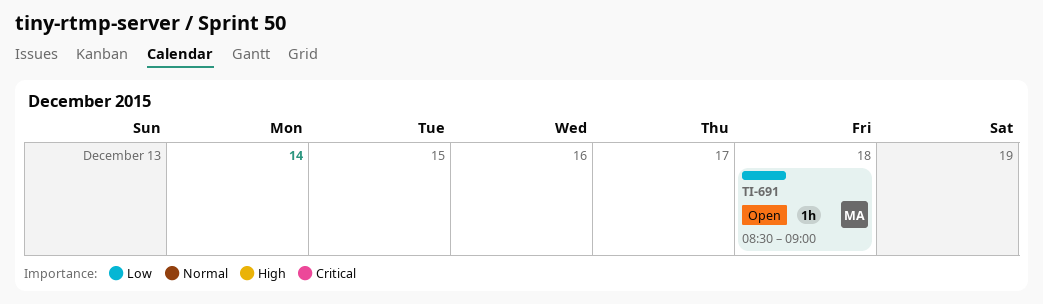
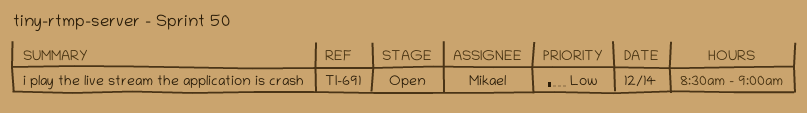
TI-691, day: Dec 18 -> Dec 14

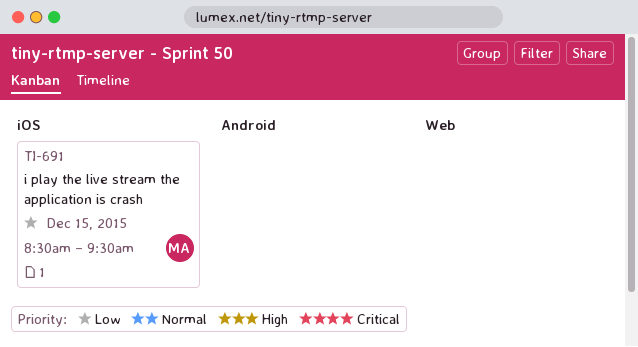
TI-691, day: Dec 14 -> Dec 15
TI-691, ends: 09:00 -> 09:30

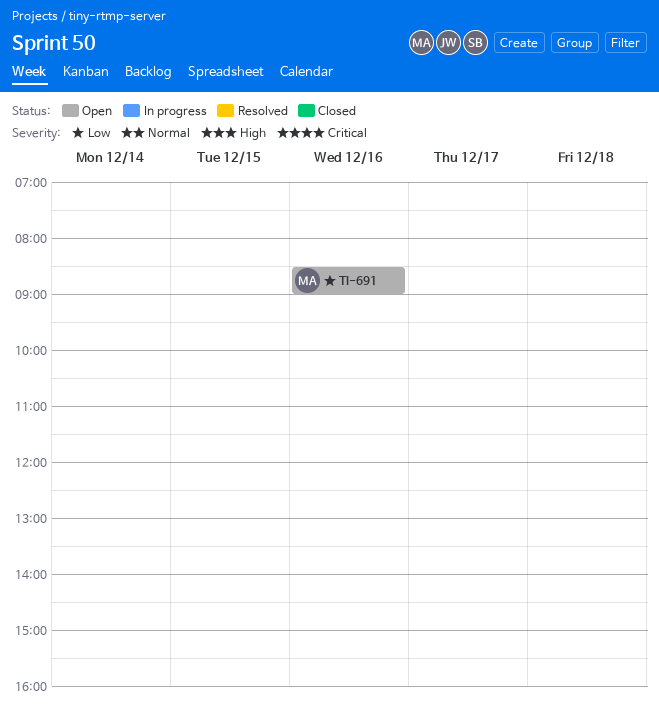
TI-691, day: Dec 15 -> Dec 16
TI-691, ends: 09:30 -> 09:00

